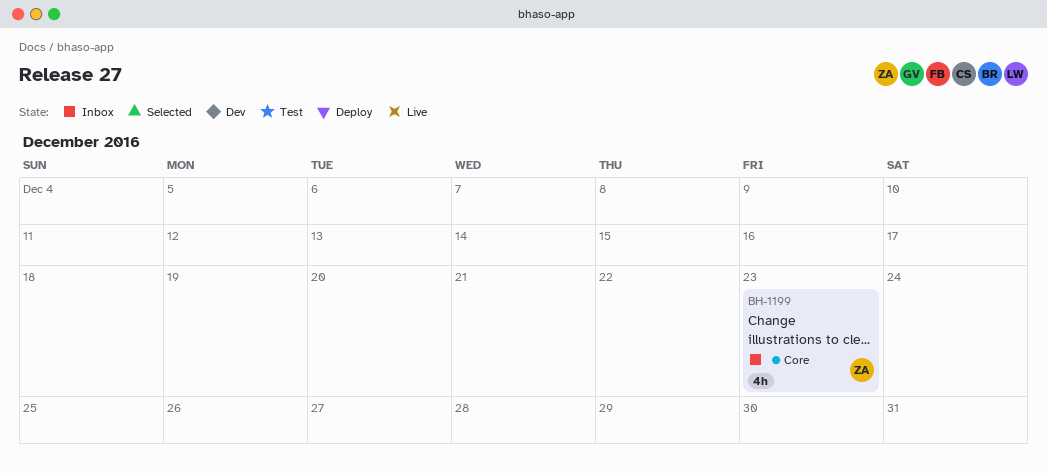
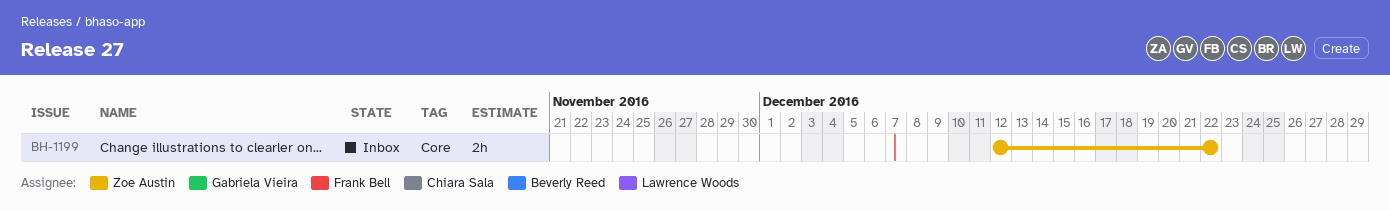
BH-1199, estimate: 4h -> 2h
BH-1199, due: Dec 23 -> Dec 22

